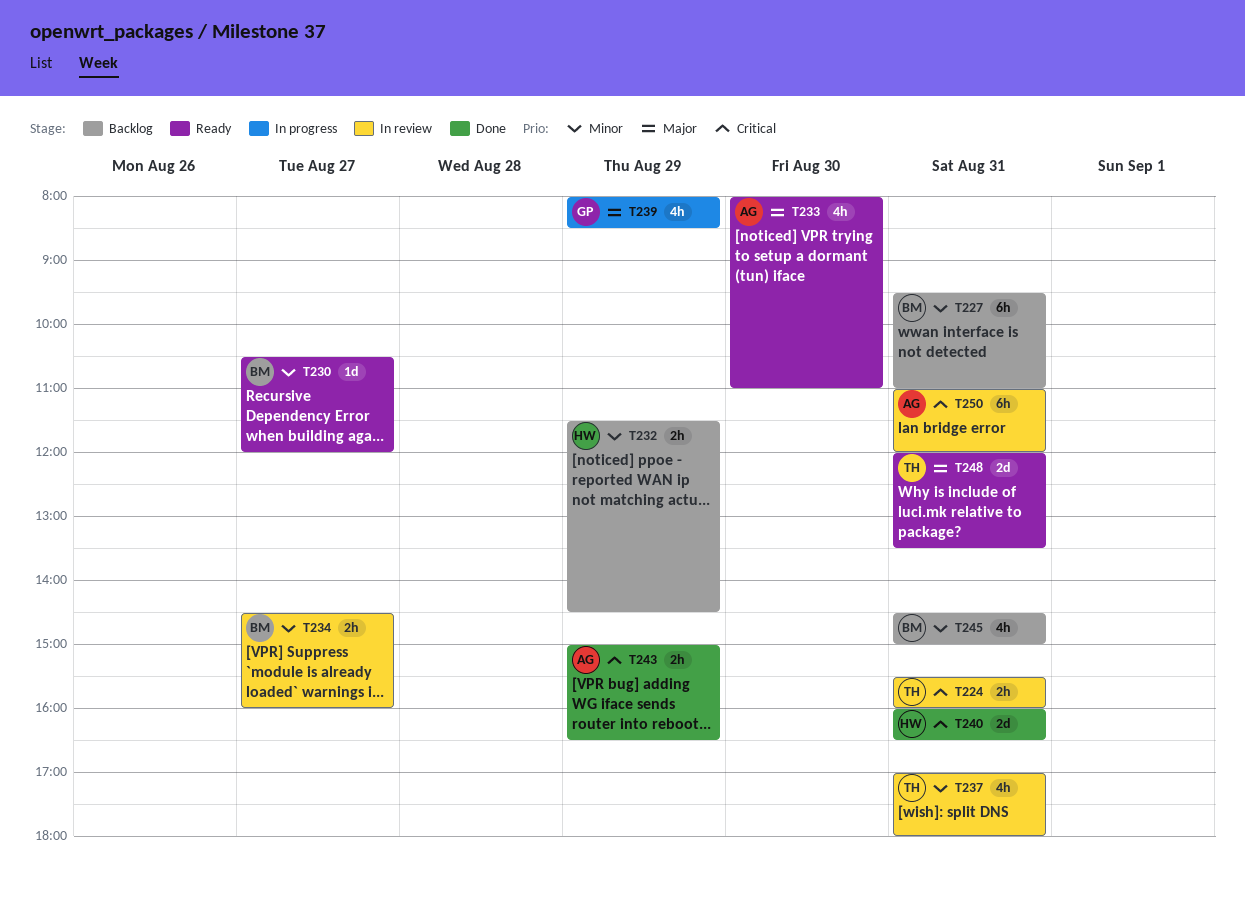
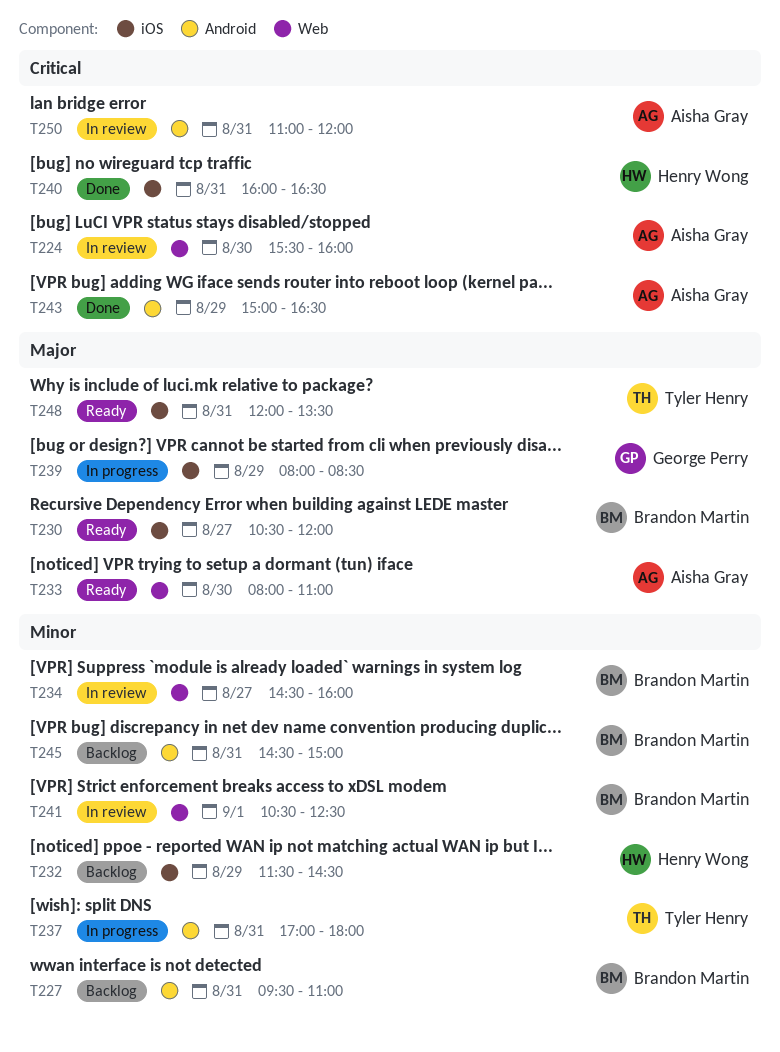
T224, owner: Tyler Henry -> Aisha Gray
T224, day: Aug 31 -> Aug 30
T230, priority: Minor -> Major
T237, status: In review -> In progress
T241: none -> present

